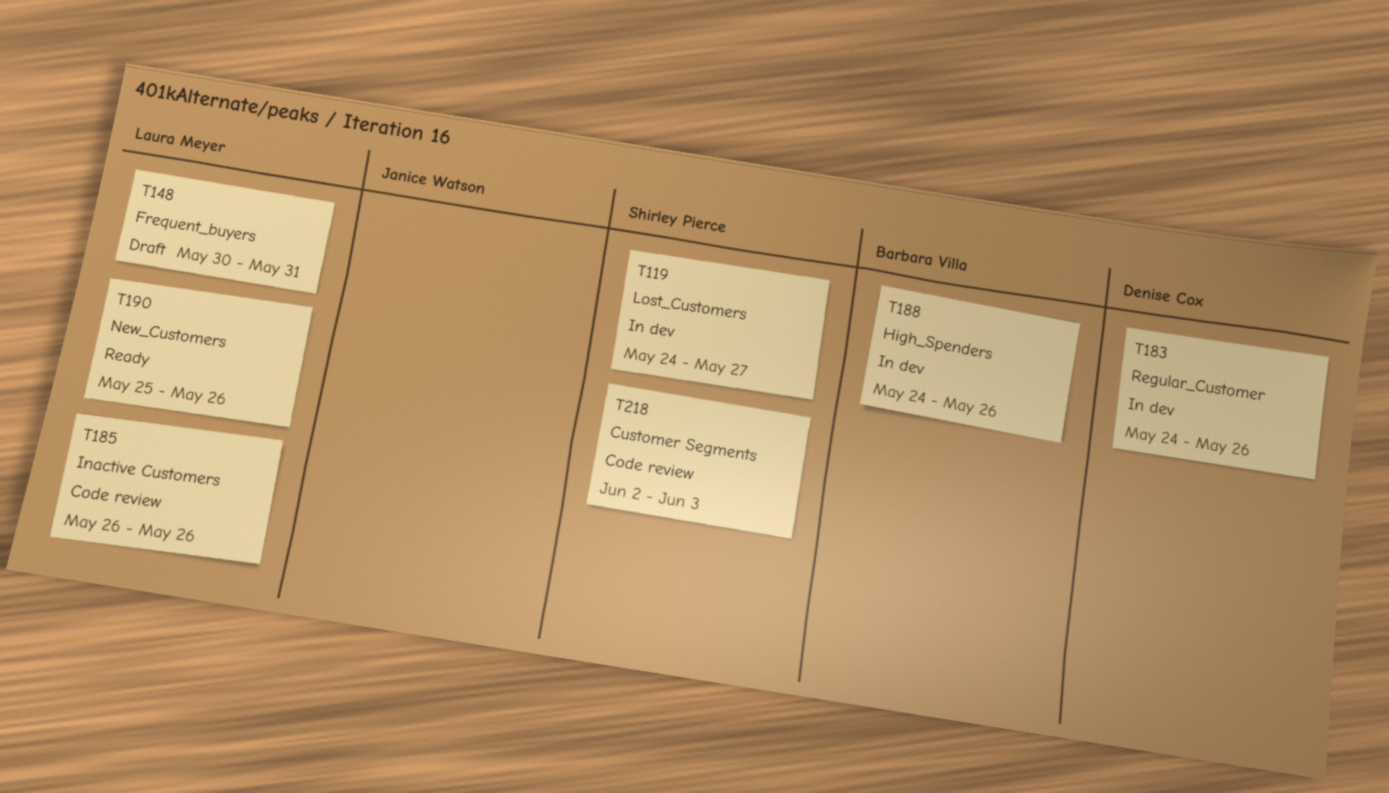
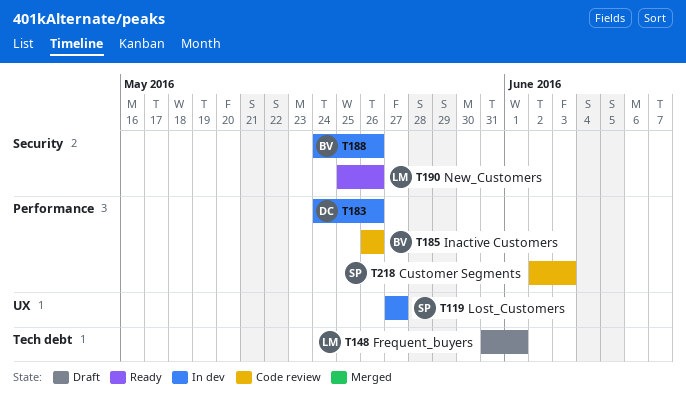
T119, start: May 24 -> May 27
T148, start: May 30 -> May 31
T148, due: May 31 -> Jun 1
T185, owner: Laura Meyer -> Barbara Villa

